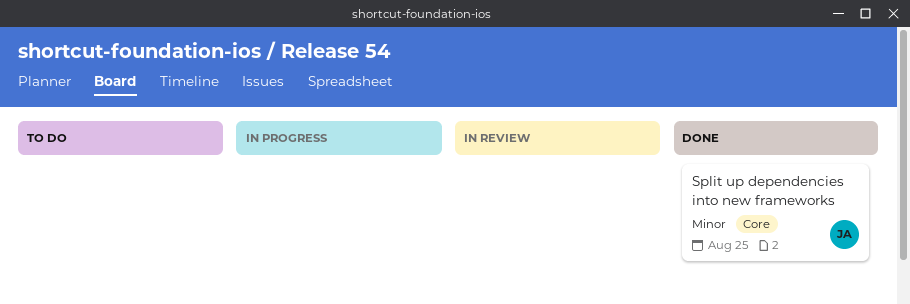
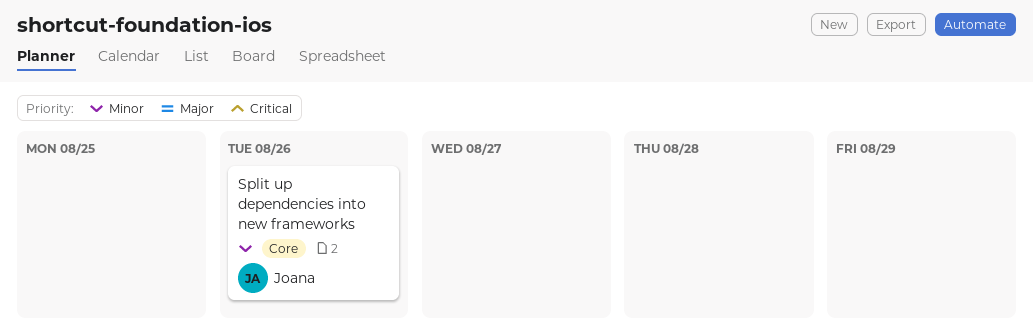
Split up dependencies into new frameworks, due: Aug 25 -> Aug 26

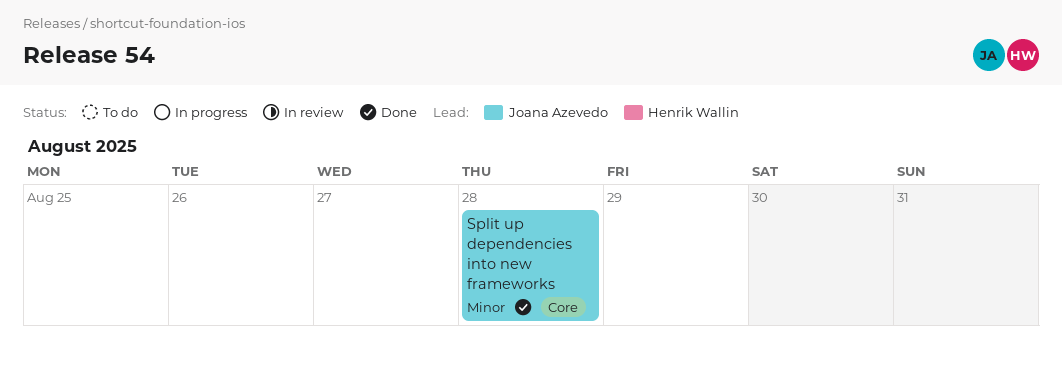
Split up dependencies into new frameworks, due: Aug 26 -> Aug 28

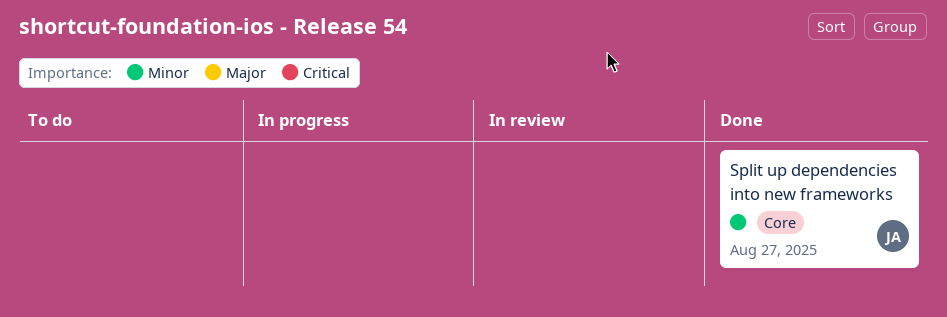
Split up dependencies into new frameworks, due: Aug 28 -> Aug 27

